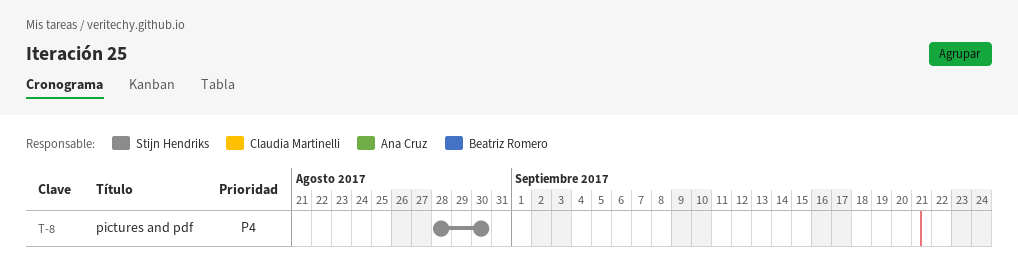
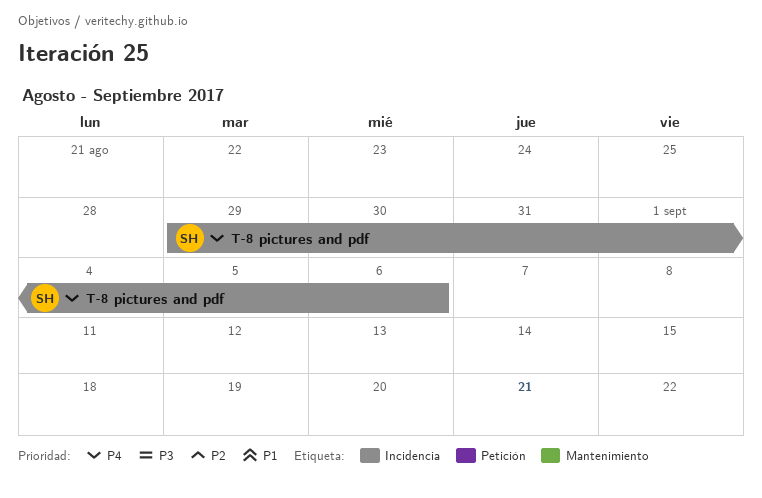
T-8, start: Aug 28 -> Aug 29
T-8, due: Aug 30 -> Sep 6

